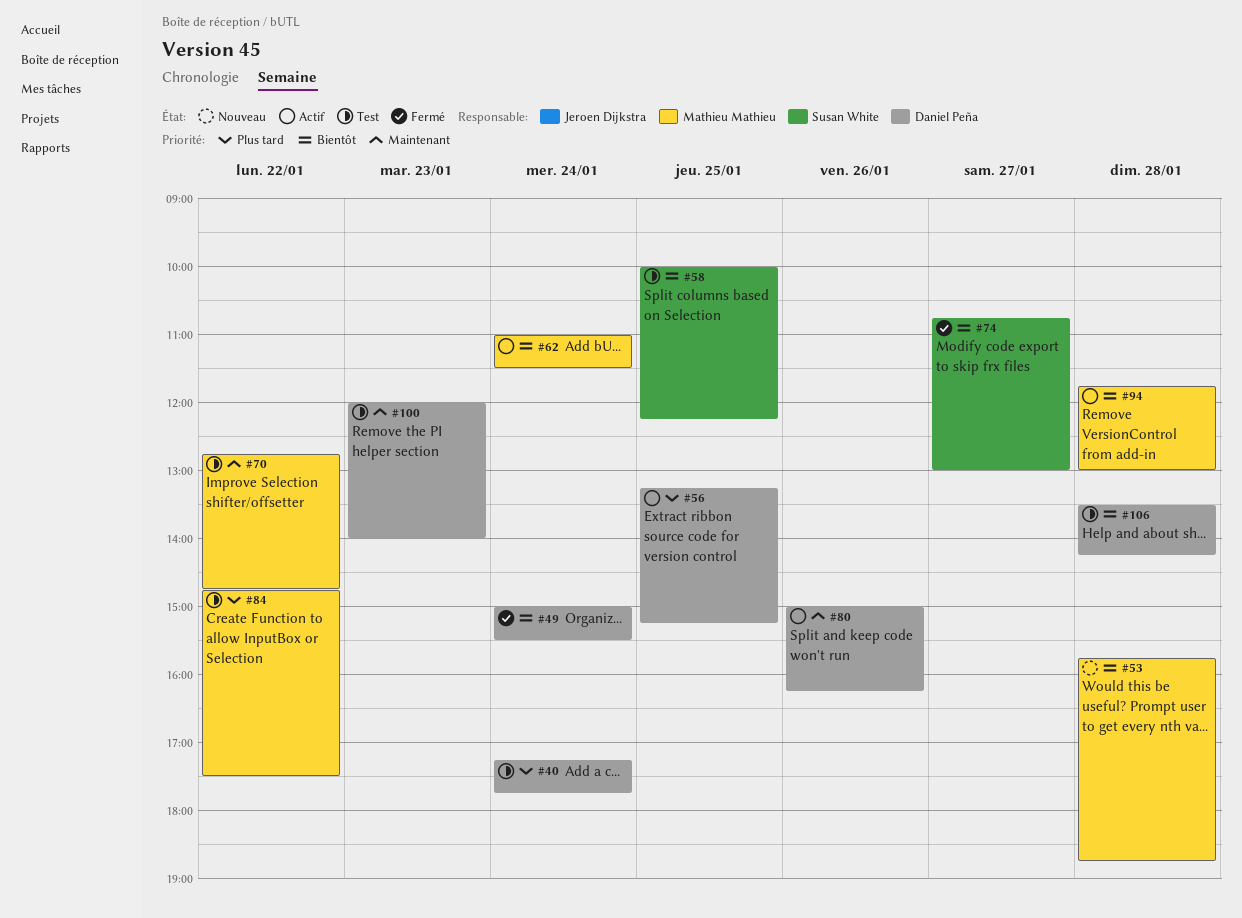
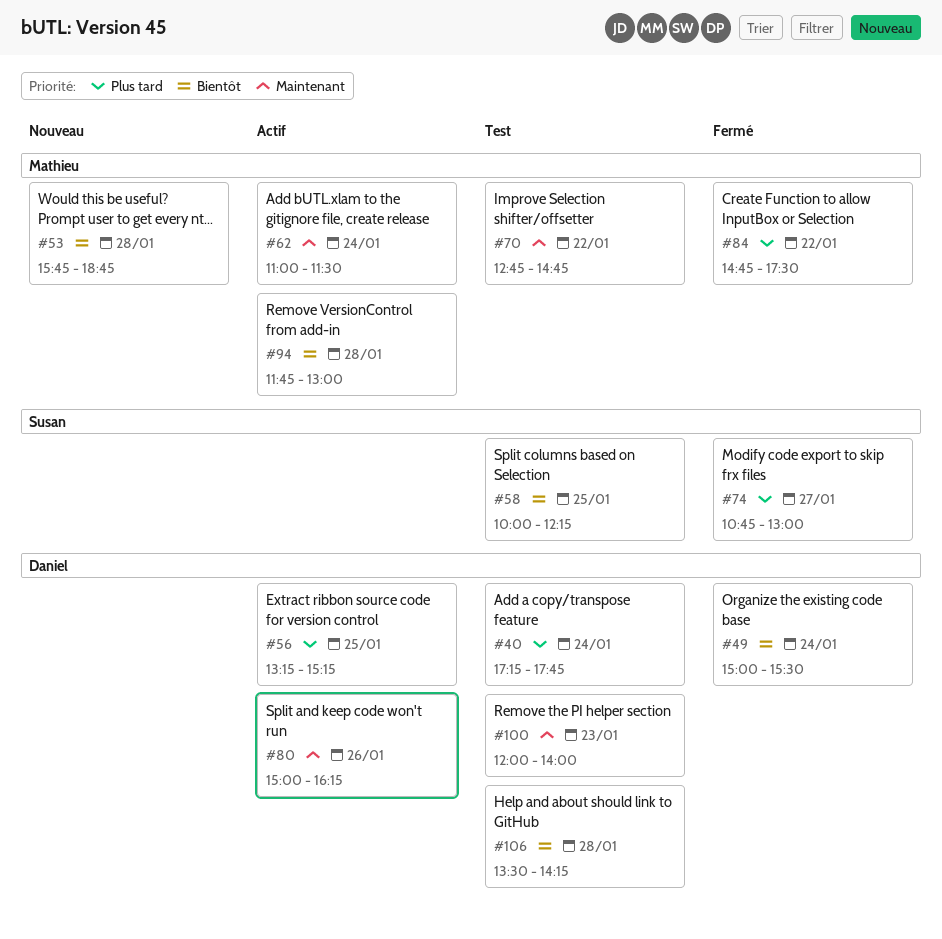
#62, priority: Bientôt -> Maintenant
#74, priority: Bientôt -> Plus tard
#84, status: Test -> Fermé

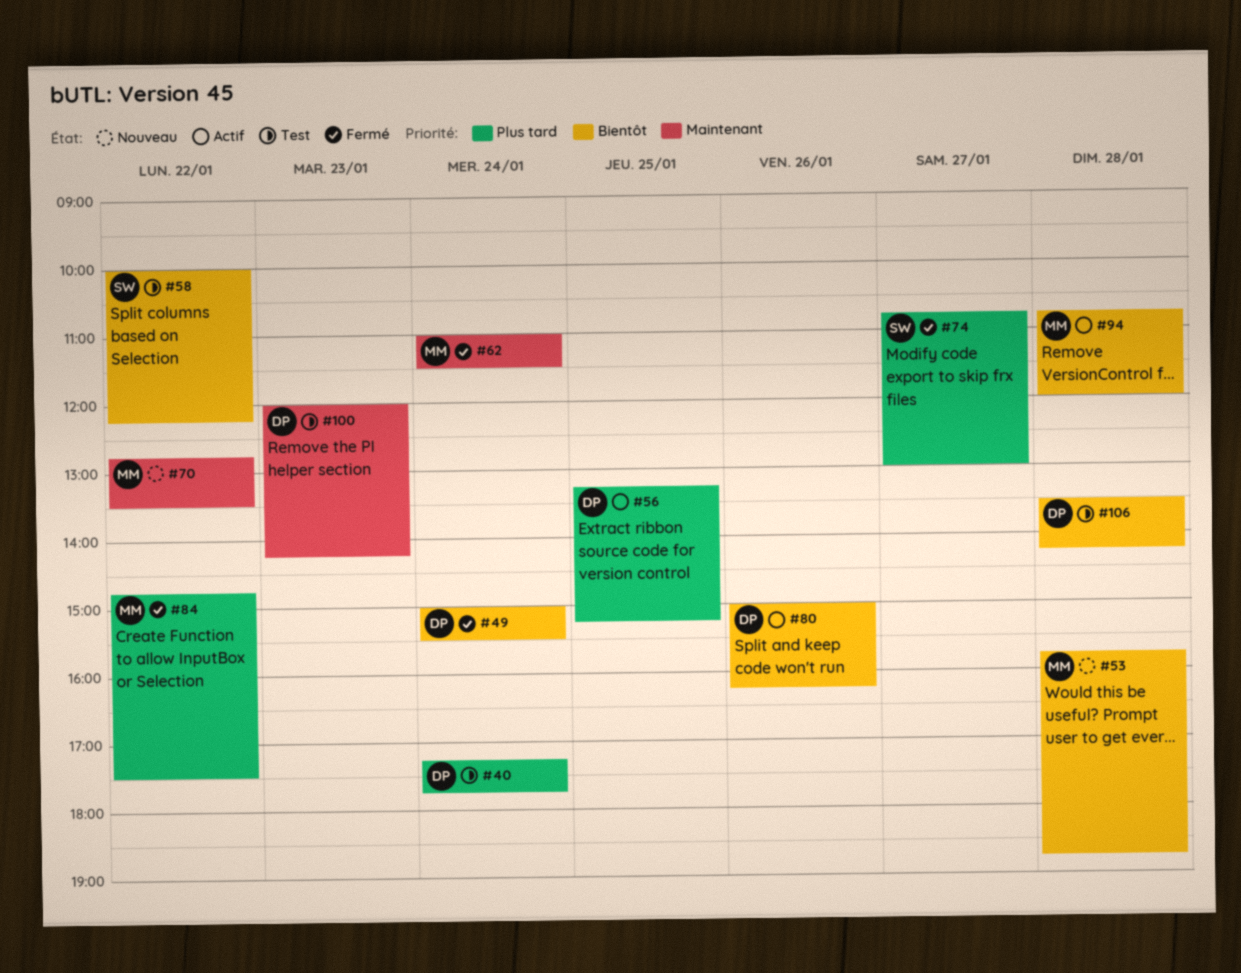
#58, day: Jan 25 -> Jan 22
#62, status: Actif -> Fermé
#70, status: Test -> Nouveau
#70, ends: 14:45 -> 13:30
#80, priority: Maintenant -> Bientôt
#94, begins: 11:45 -> 10:45
#94, ends: 13:00 -> 12:00
#100, ends: 14:00 -> 14:15

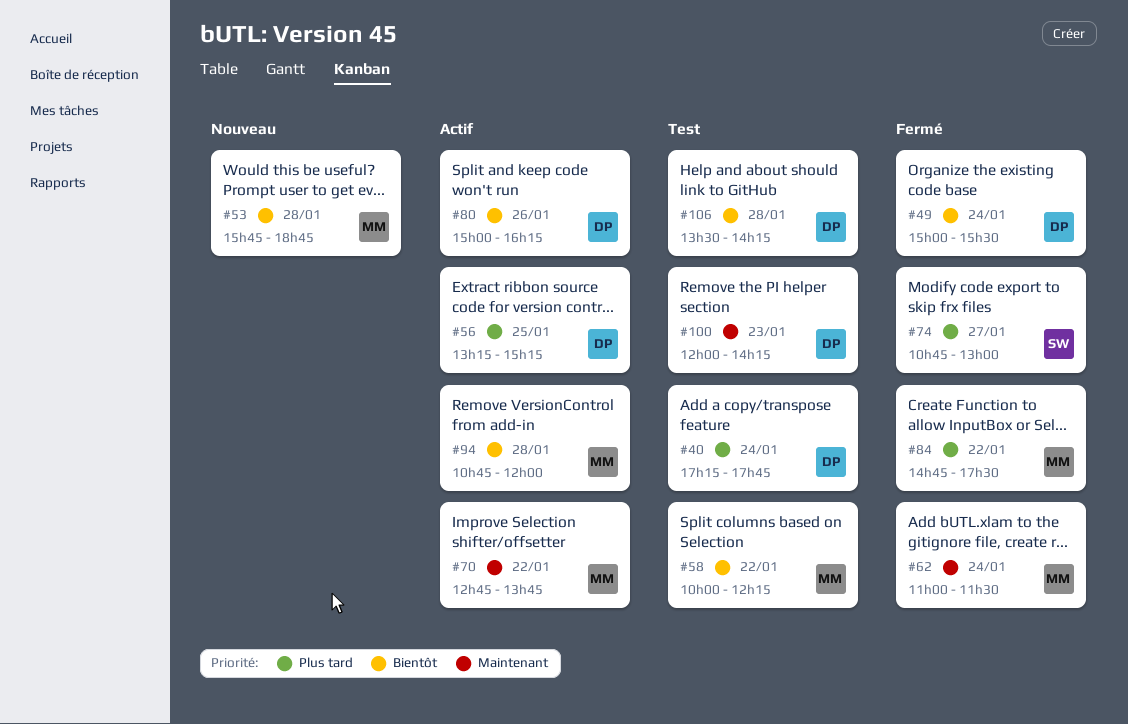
#58, owner: SW -> MM
#70, status: Nouveau -> Actif
#70, ends: 13:30 -> 13:45

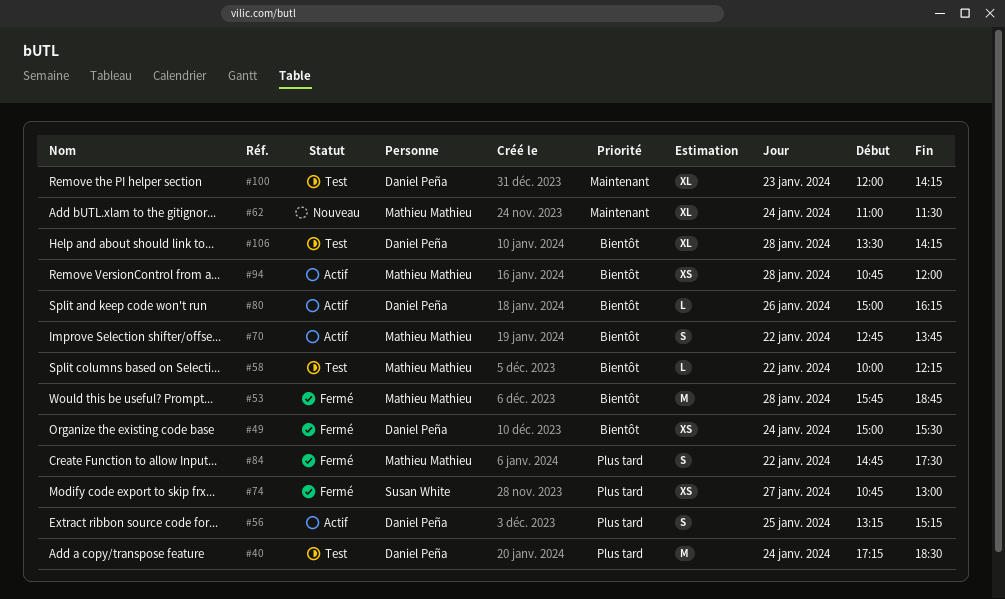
#40, ends: 17:45 -> 18:30
#53, status: Nouveau -> Fermé
#62, status: Fermé -> Nouveau
#70, priority: Maintenant -> Bientôt

